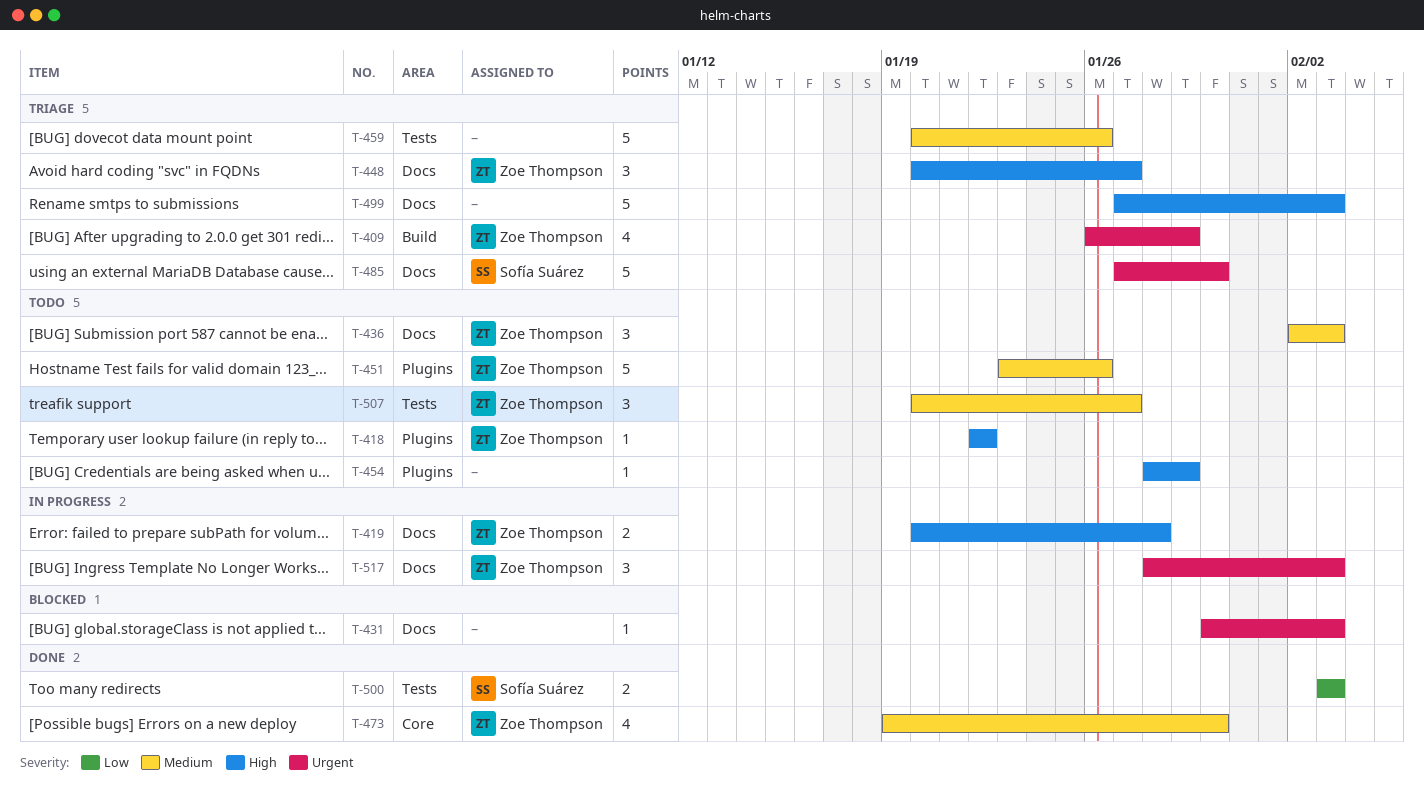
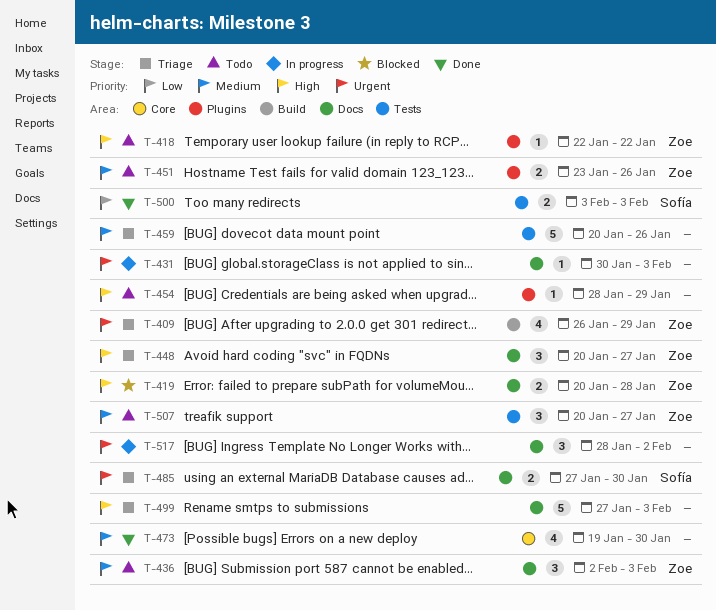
T-419, status: In progress -> Blocked
T-431, status: Blocked -> In progress
T-451, estimate: 5 -> 2
T-473, owner: Zoe Thompson -> none
T-485, estimate: 5 -> 2
T-517, owner: Zoe Thompson -> none
T-517, due: Feb 3 -> Feb 2

